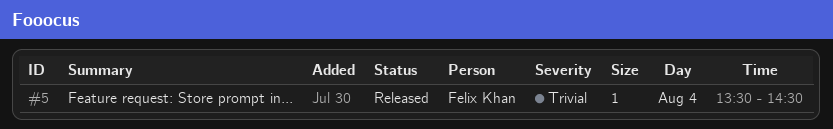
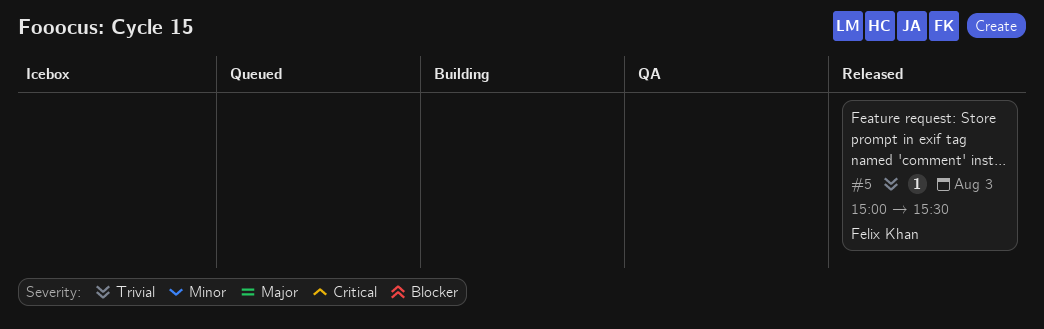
#5, day: Aug 4 -> Aug 3
#5, begins: 13:30 -> 15:00
#5, ends: 14:30 -> 15:30

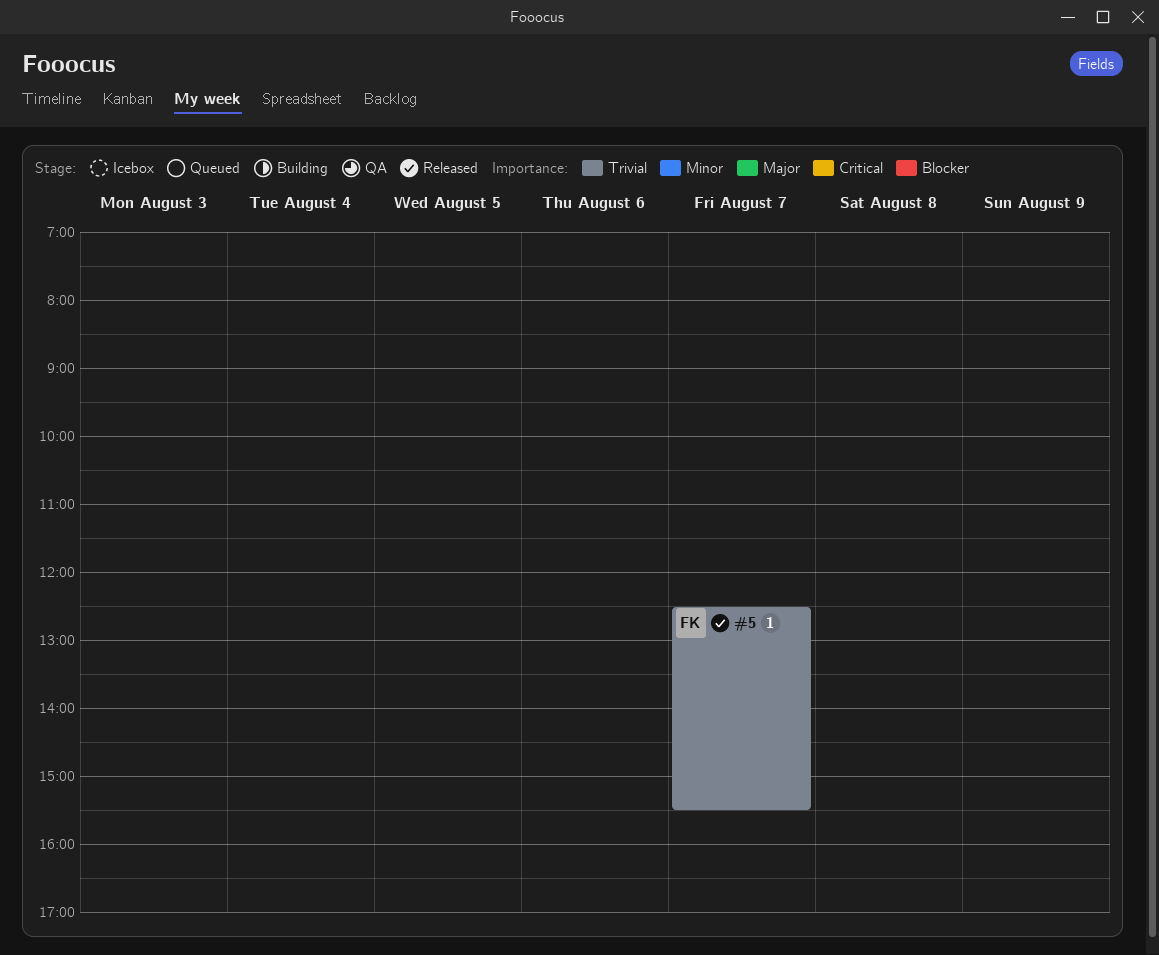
#5, day: Aug 3 -> Aug 7
#5, begins: 15:00 -> 12:30

